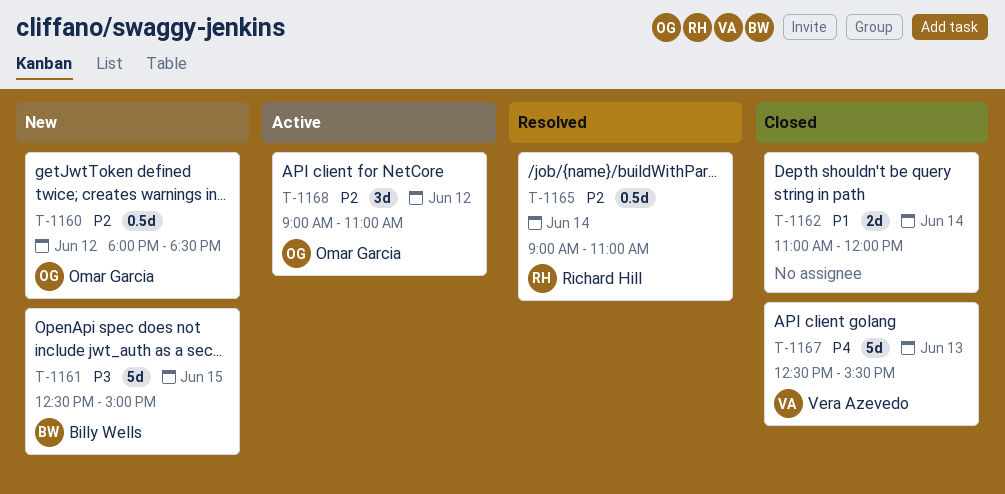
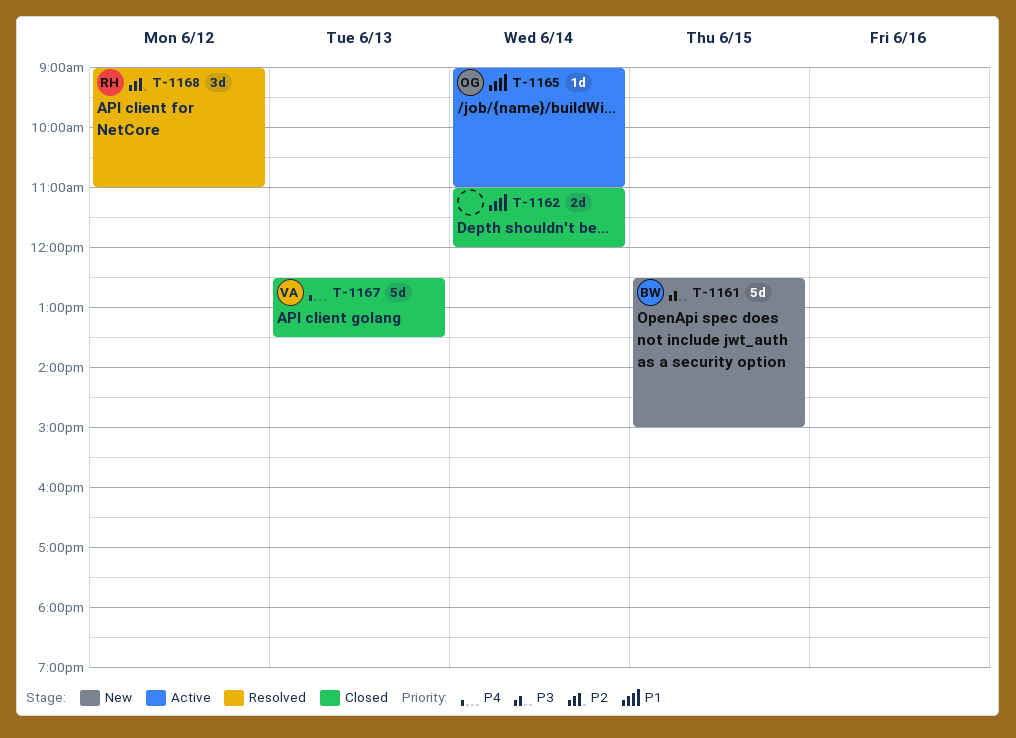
T-1160: present -> none
T-1165, status: Resolved -> Active
T-1165, owner: Richard Hill -> Omar Garcia
T-1165, priority: P2 -> P1
T-1165, estimate: 0.5d -> 1d
T-1167, ends: 15:30 -> 13:30
T-1168, status: Active -> Resolved
T-1168, owner: Omar Garcia -> Richard Hill

